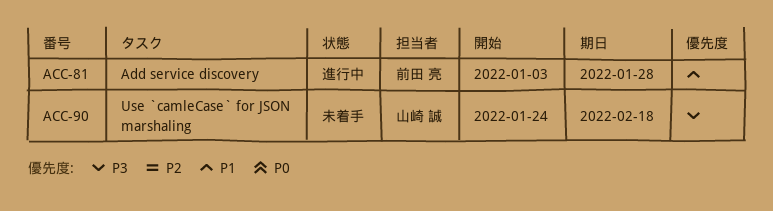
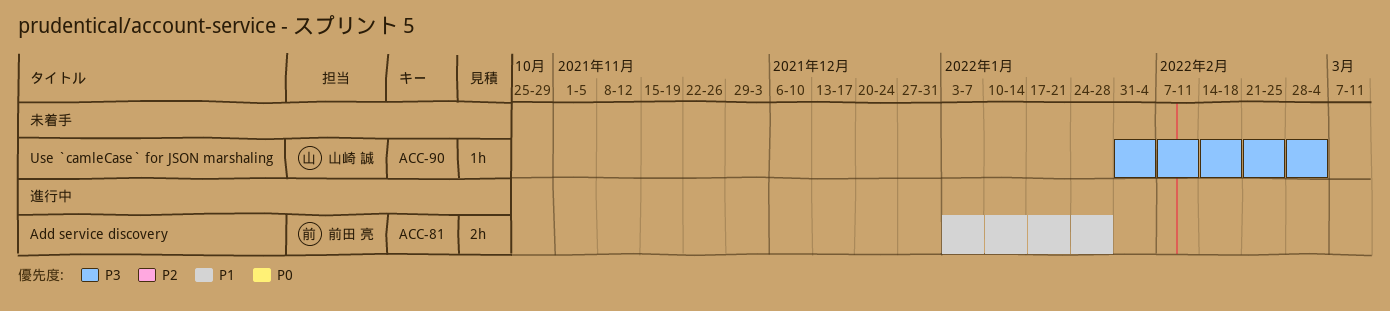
ACC-90, start: Jan 24 -> Jan 31
ACC-90, due: Feb 18 -> Mar 4

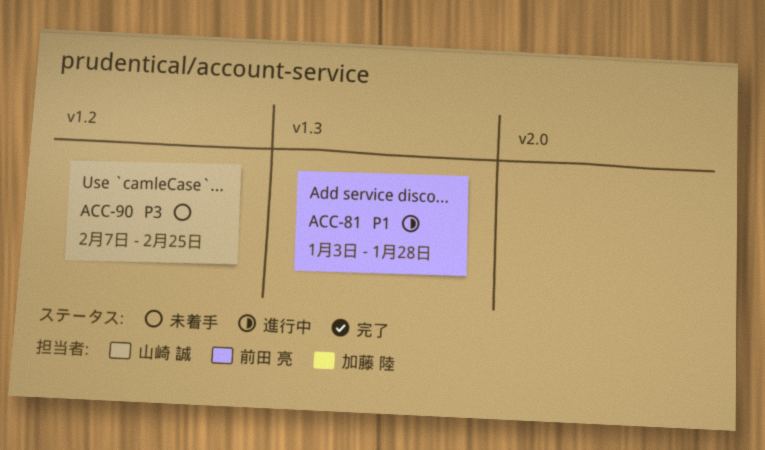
ACC-90, start: Jan 31 -> Feb 7
ACC-90, due: Mar 4 -> Feb 25

